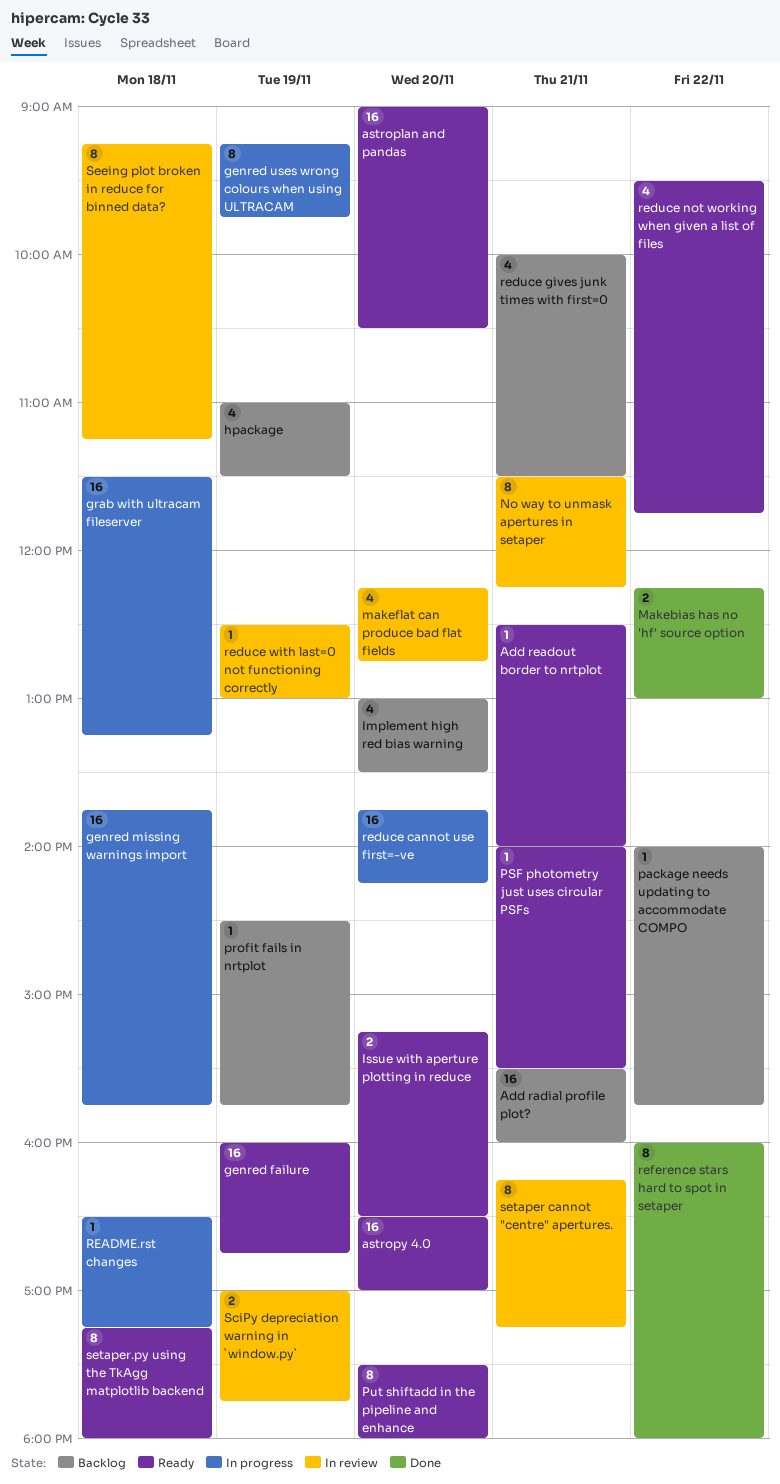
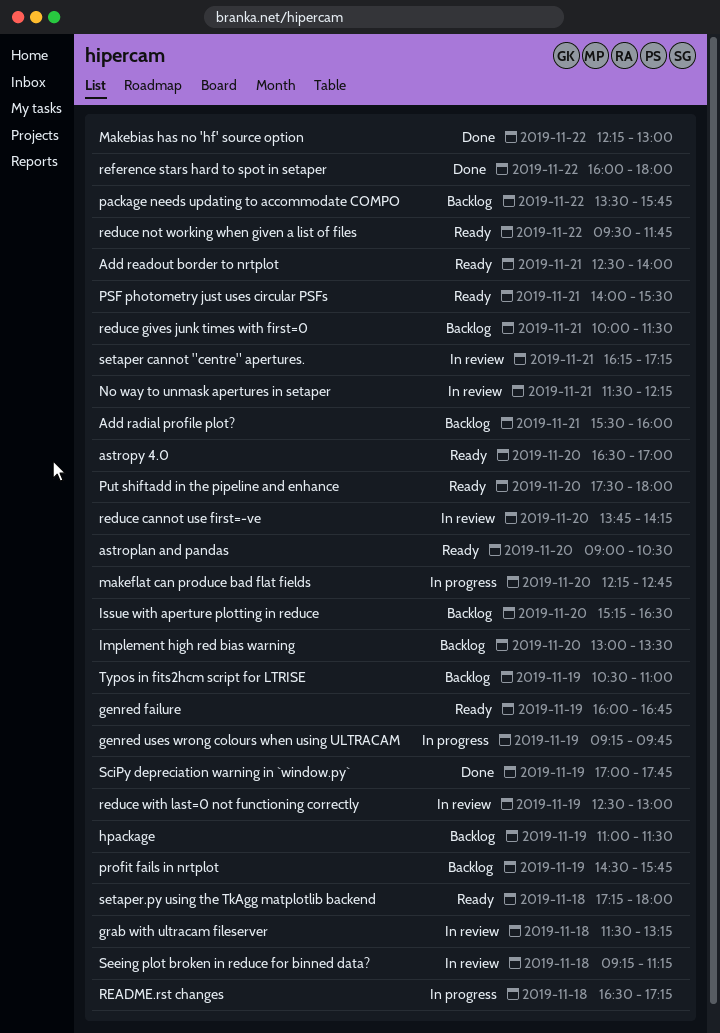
genred missing warnings import: present -> none
grab with ultracam fileserver, status: In progress -> In review
Issue with aperture plotting in reduce, status: Ready -> Backlog
makeflat can produce bad flat fields, status: In review -> In progress
package needs updating to accommodate COMPO, begins: 14:00 -> 13:30
reduce cannot use first=-ve, status: In progress -> In review
SciPy depreciation warning in `window.py`, status: In review -> Done
Typos in fits2hcm script for LTRISE: none -> present

